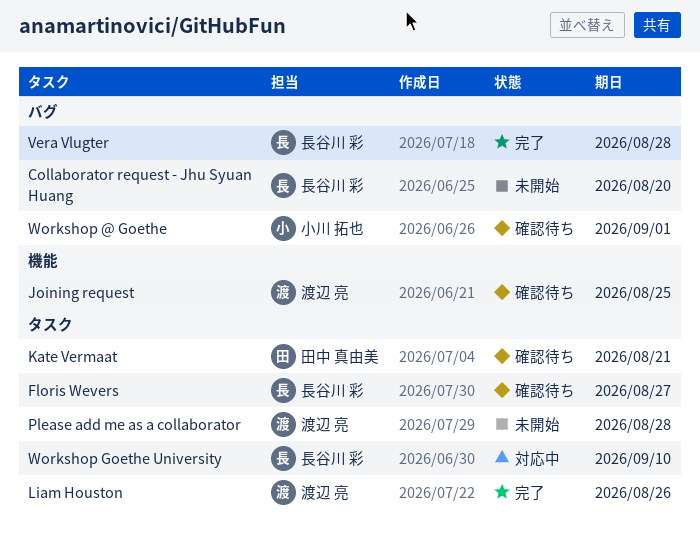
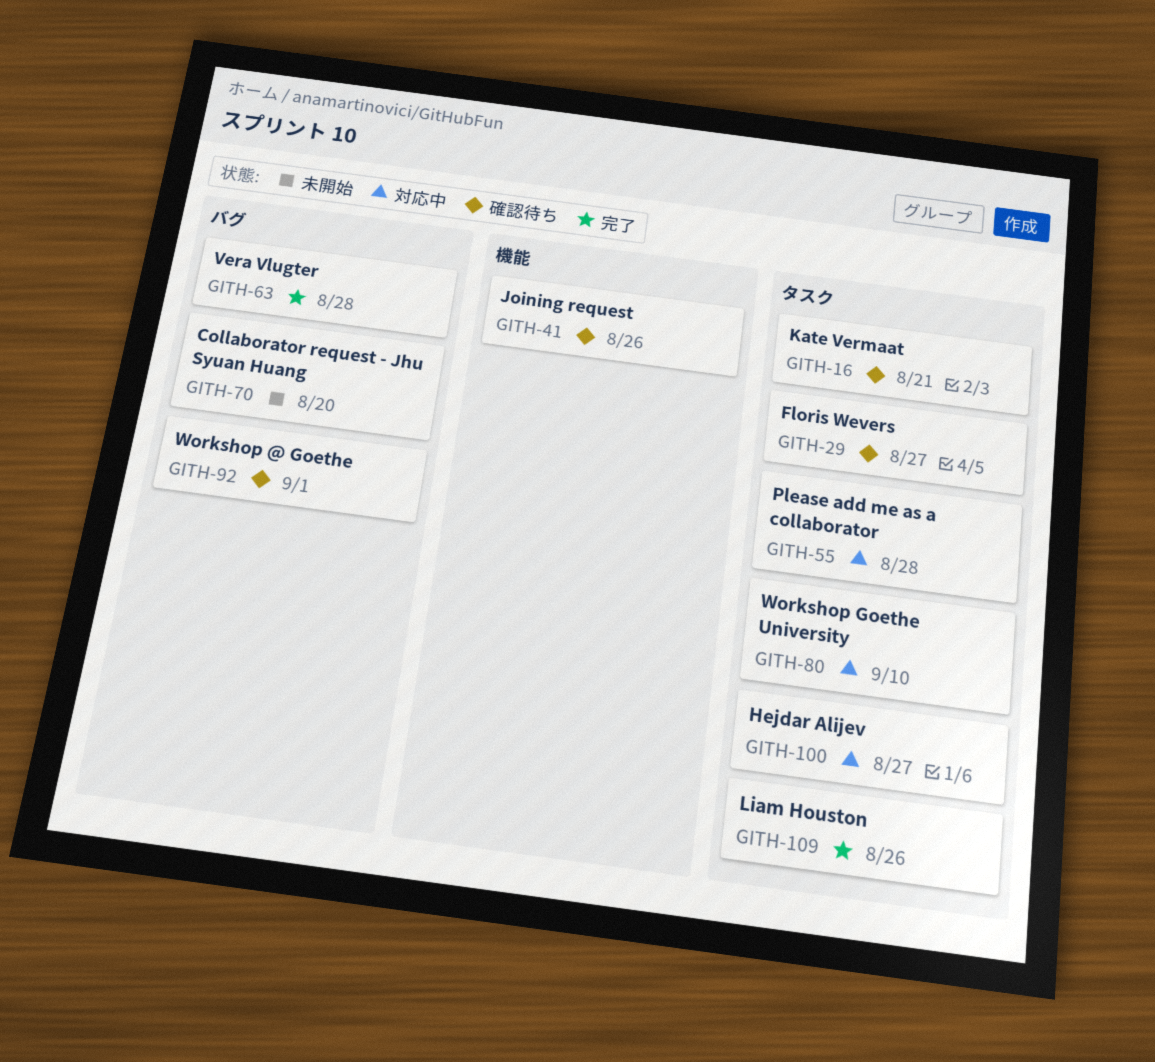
Hejdar Alijev: none -> present
Joining request, due: Aug 25 -> Aug 26
Please add me as a collaborator, status: 未開始 -> 対応中

